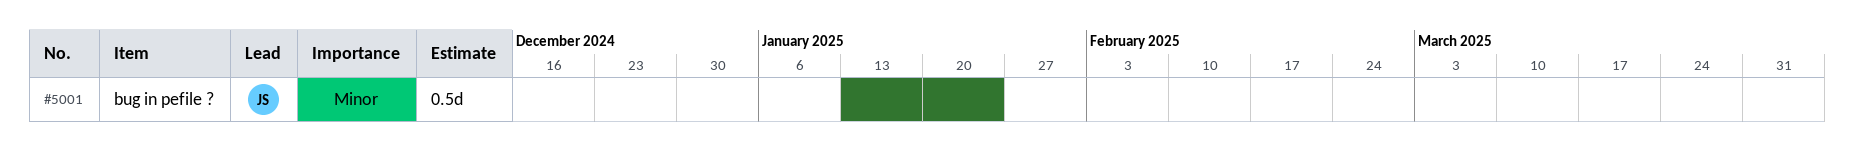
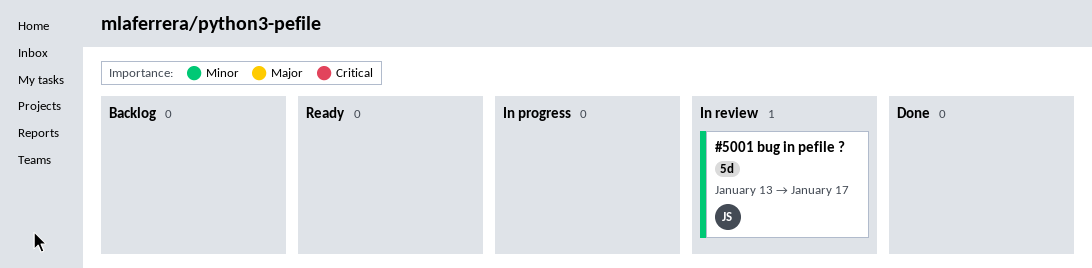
#5001, estimate: 0.5d -> 5d
#5001, due: Jan 24 -> Jan 17

